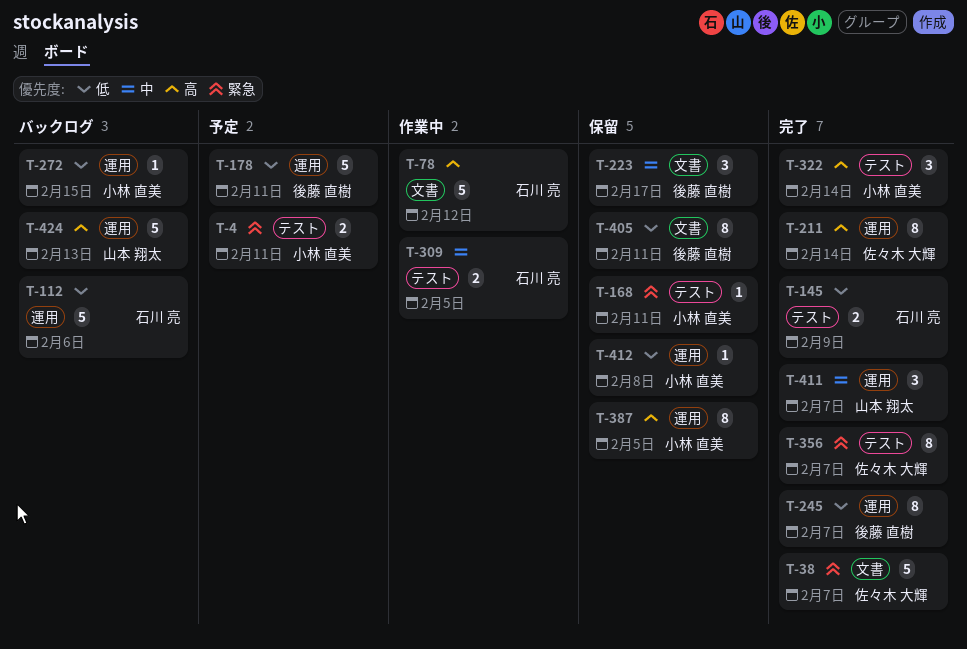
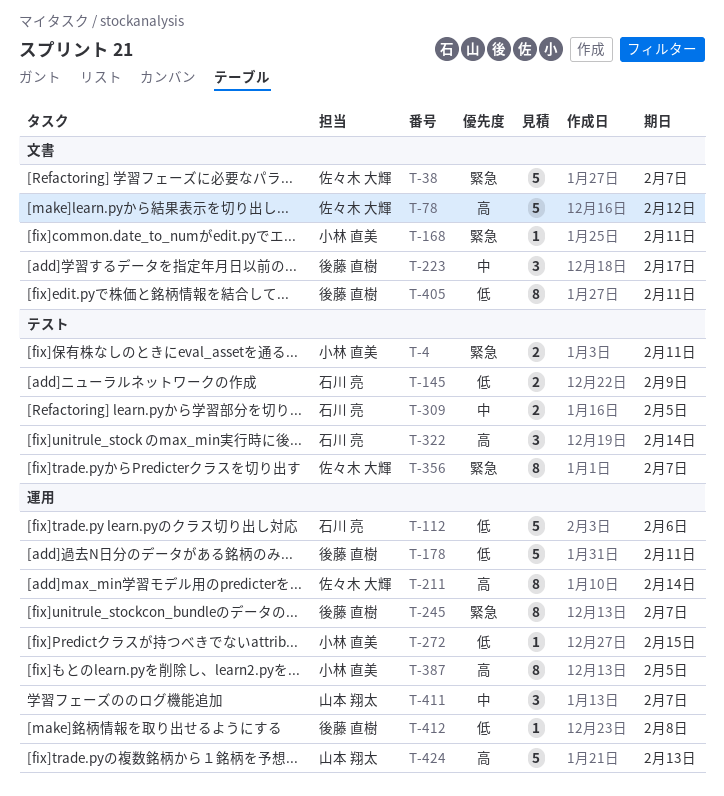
T-78, owner: 石川 亮 -> 佐々木 大輝
T-168, label: テスト -> 文書
T-245, priority: 低 -> 緊急
T-322, owner: 小林 直美 -> 石川 亮
T-412, owner: 小林 直美 -> 後藤 直樹

